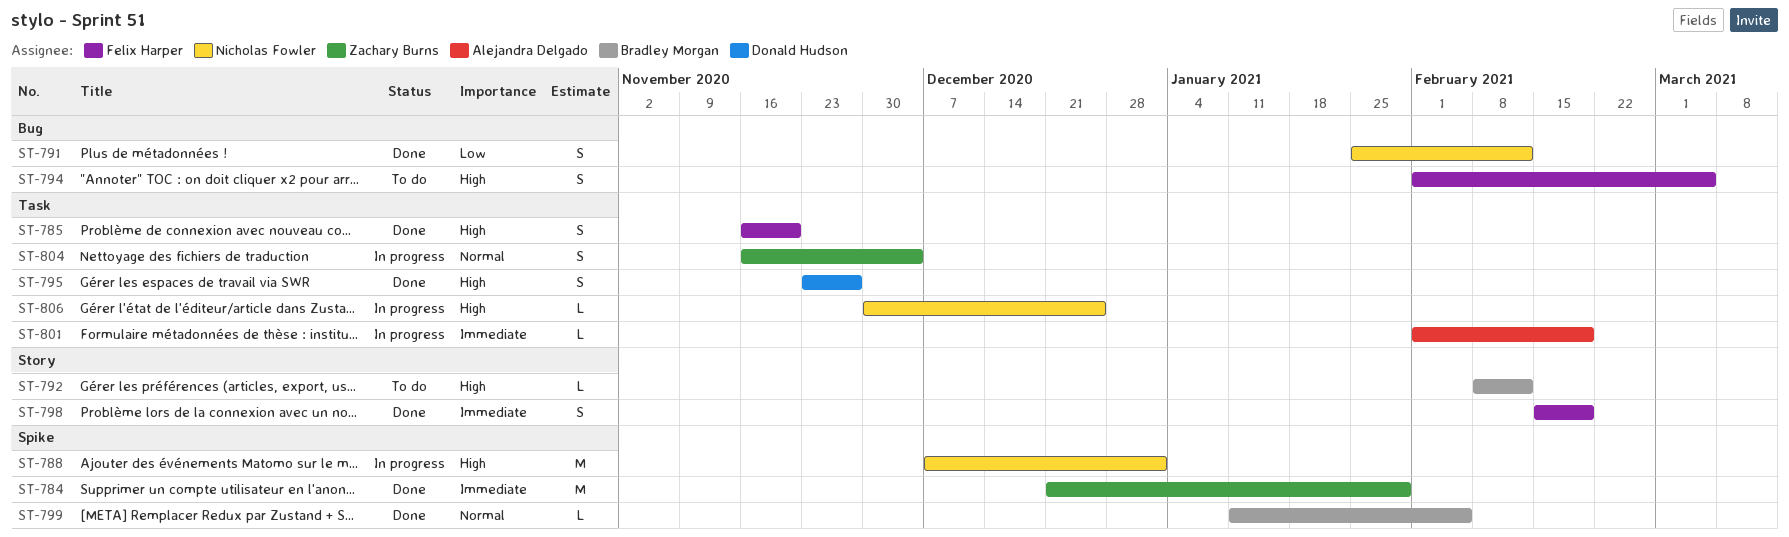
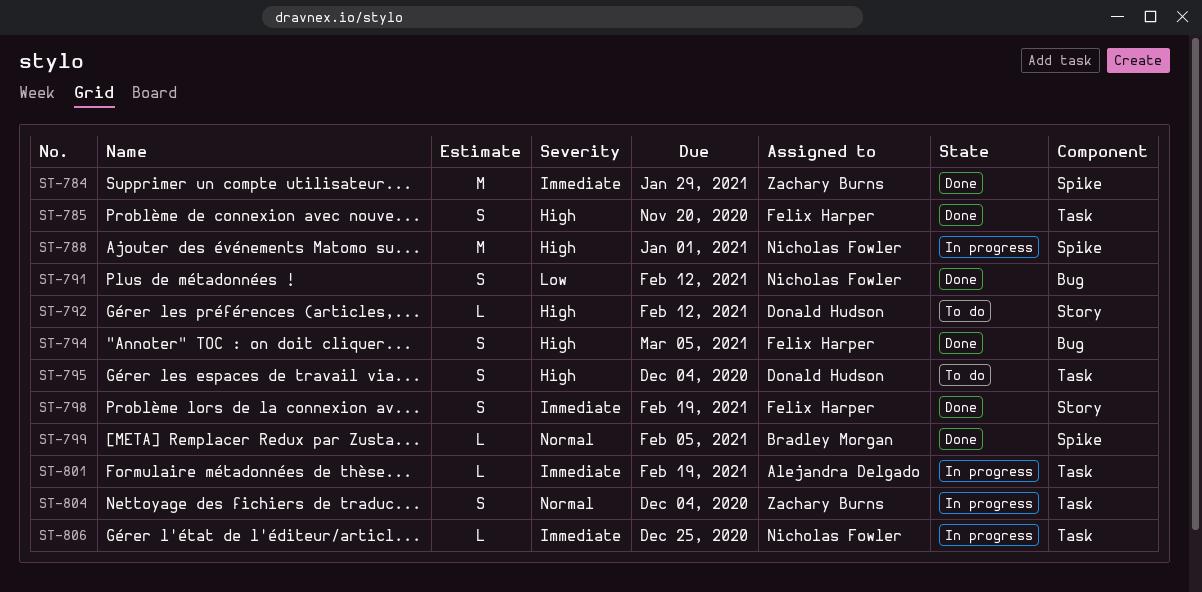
ST-792, owner: Bradley Morgan -> Donald Hudson
ST-794, status: To do -> Done
ST-795, status: Done -> To do
ST-795, due: Nov 27 -> Dec 4
ST-806, priority: High -> Immediate

